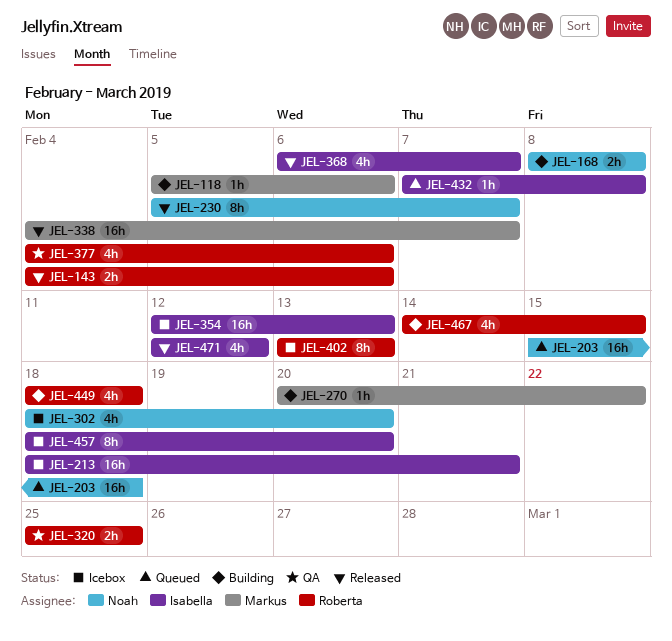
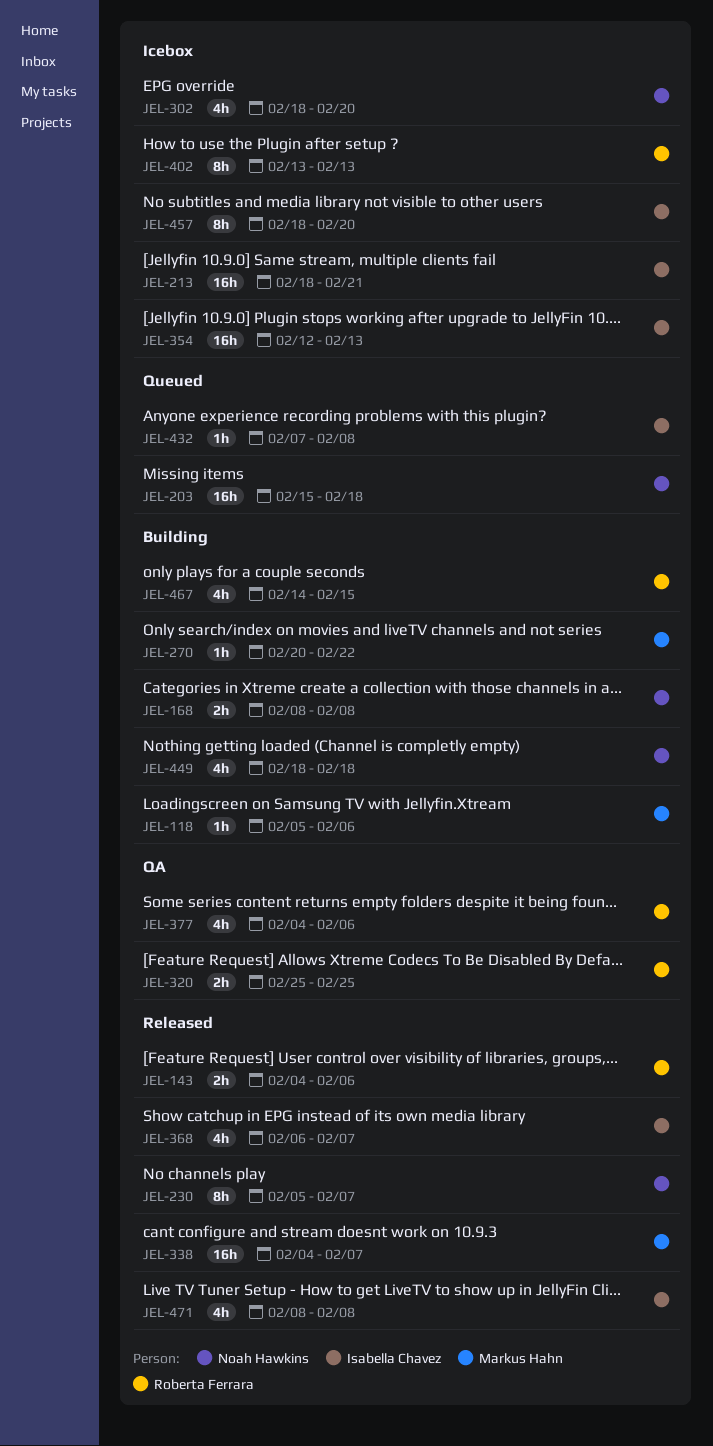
JEL-449, owner: Roberta Ferrara -> Noah Hawkins
JEL-471, start: Feb 12 -> Feb 8
JEL-471, due: Feb 12 -> Feb 8

